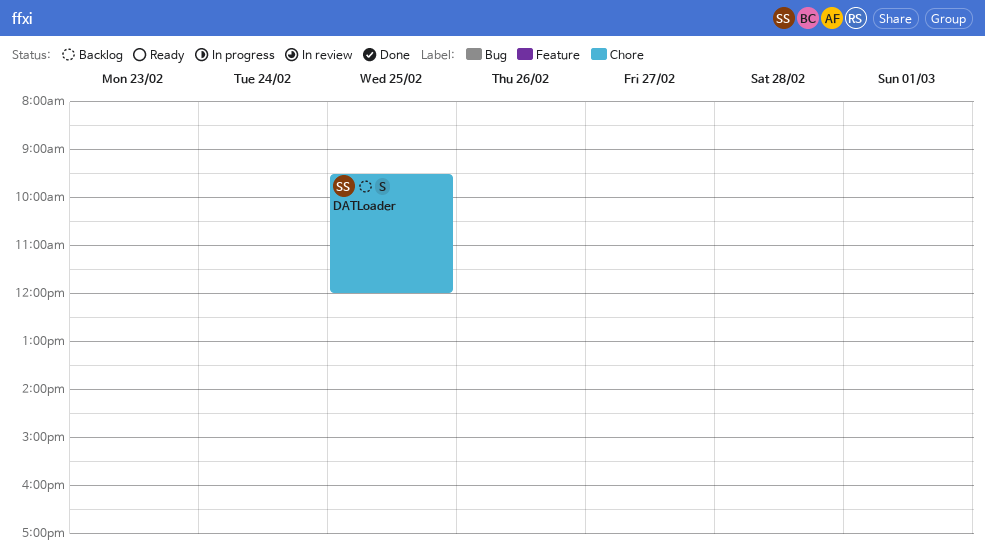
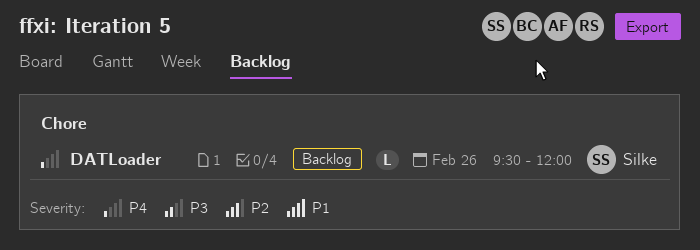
DATLoader, estimate: S -> L
DATLoader, day: Feb 25 -> Feb 26

